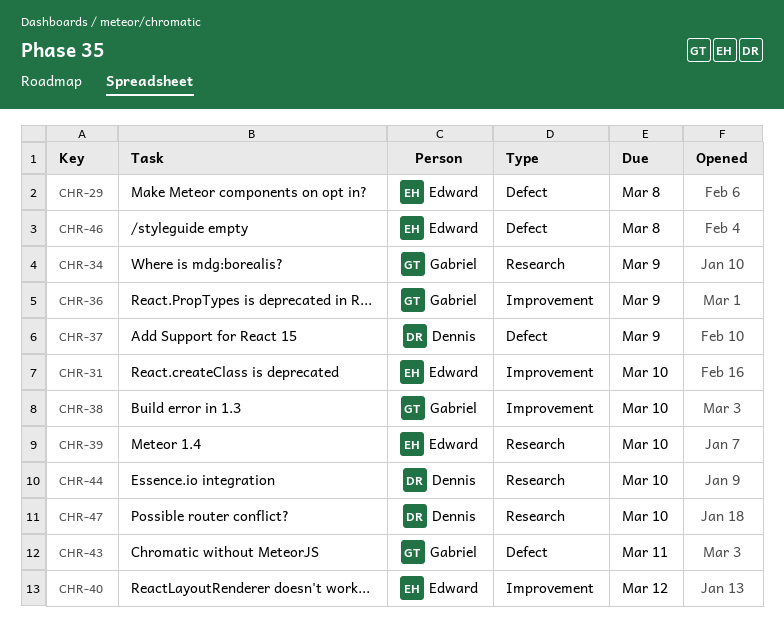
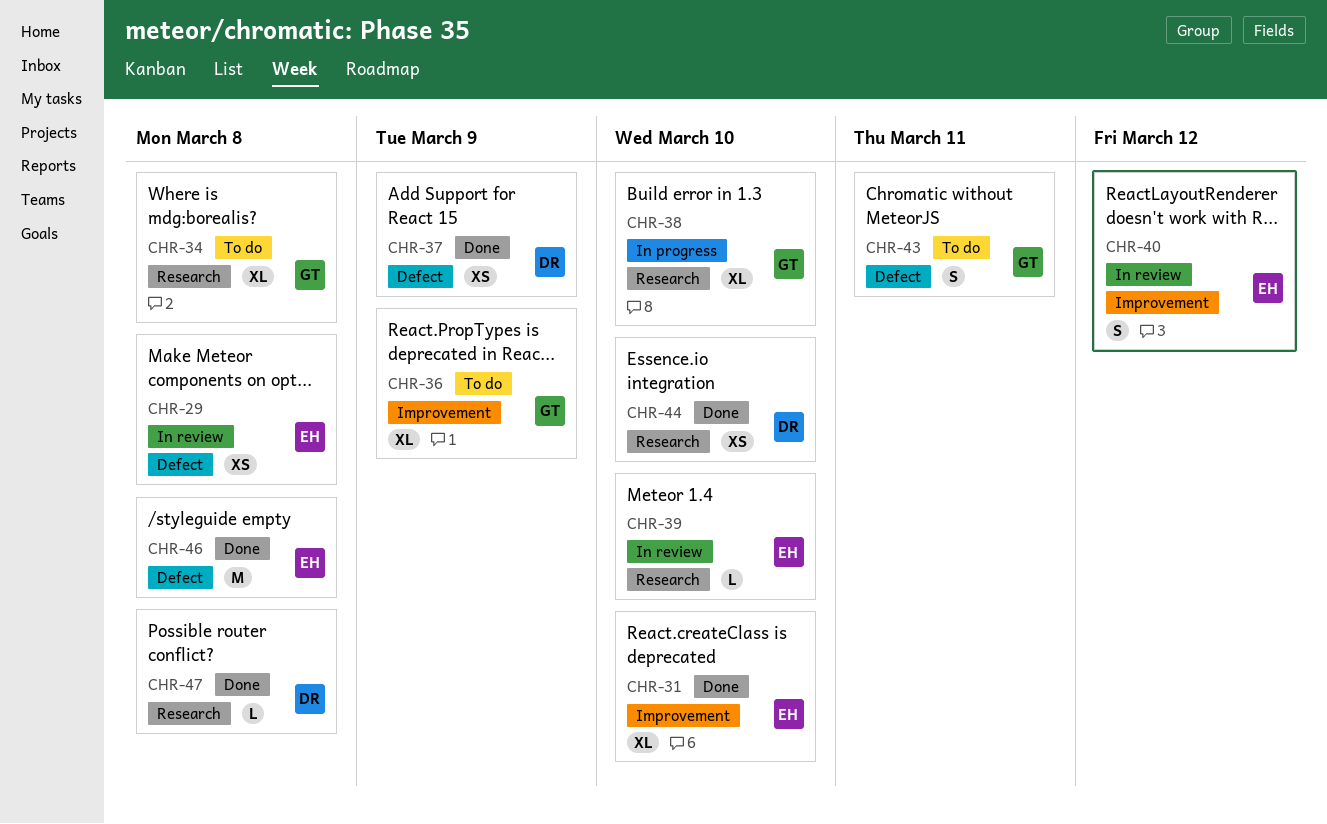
CHR-34, due: Mar 9 -> Mar 8
CHR-38, label: Improvement -> Research
CHR-47, due: Mar 10 -> Mar 8

